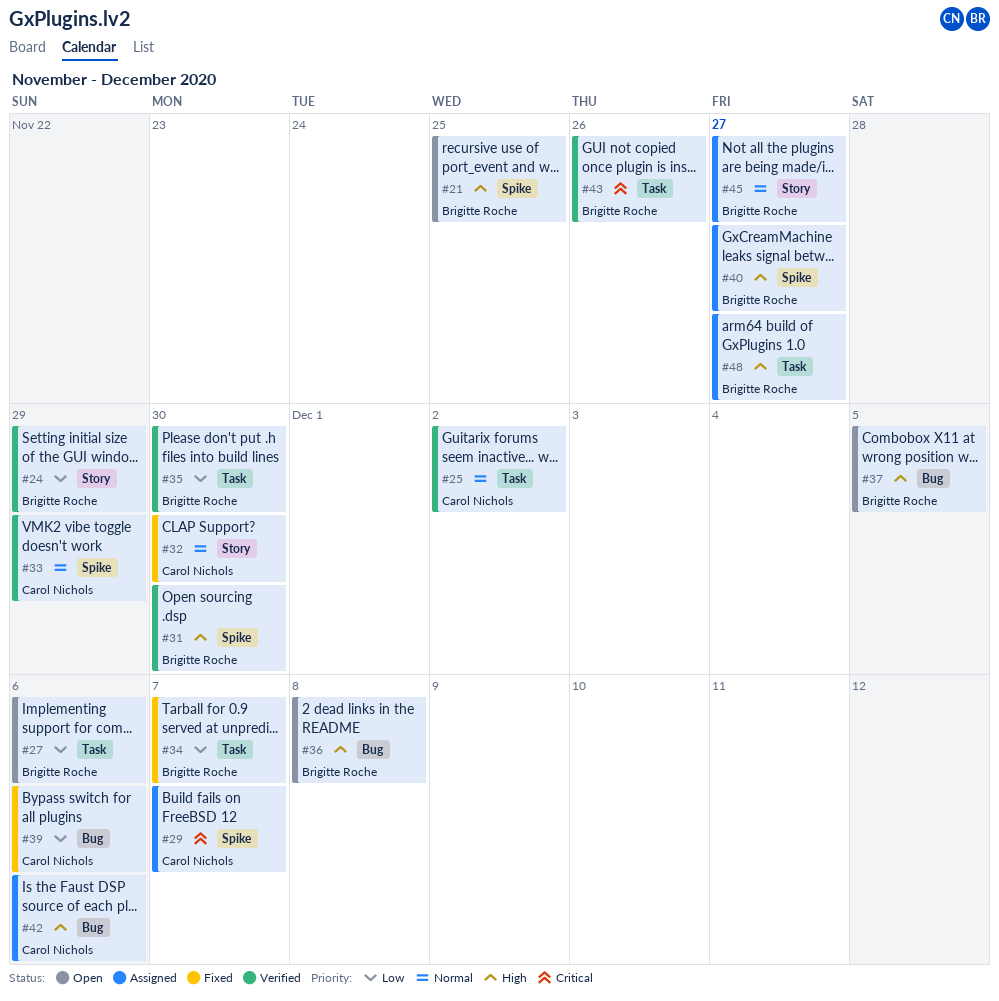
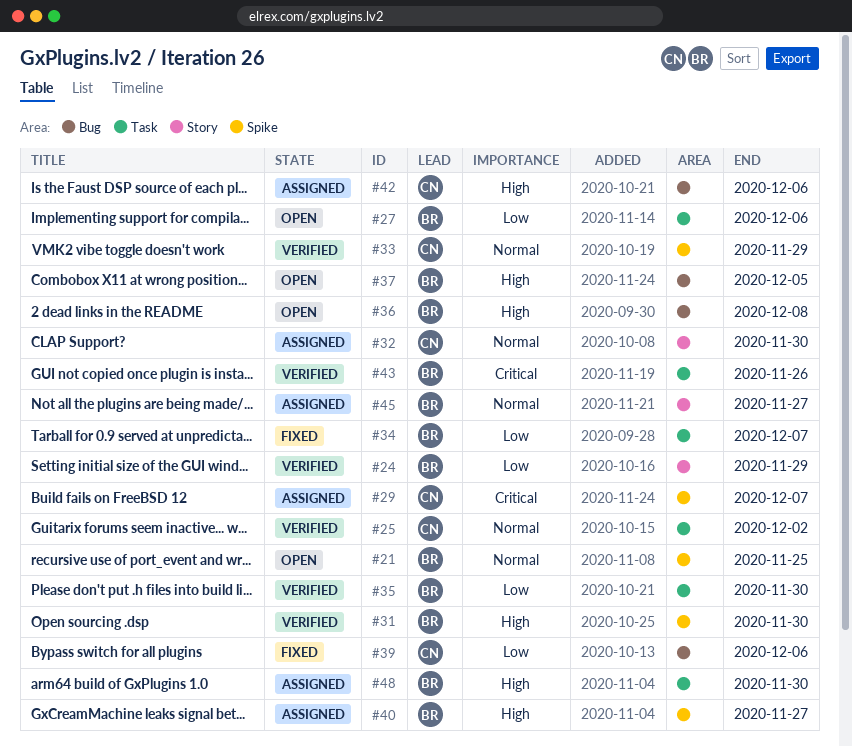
#21, priority: High -> Normal
#32, status: Fixed -> Assigned
#48, due: Nov 27 -> Nov 30

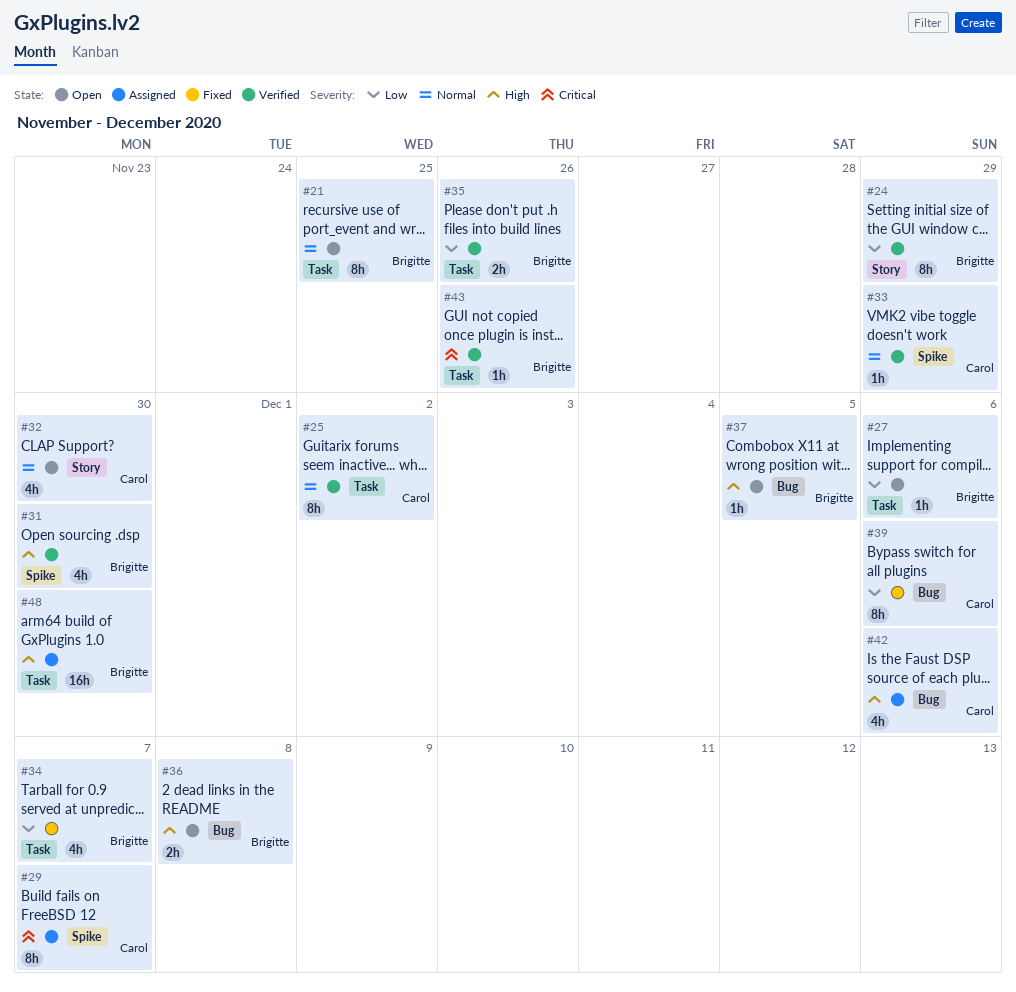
#21, label: Spike -> Task
#32, status: Assigned -> Open
#35, due: Nov 30 -> Nov 26
#40: present -> none
#45: present -> none

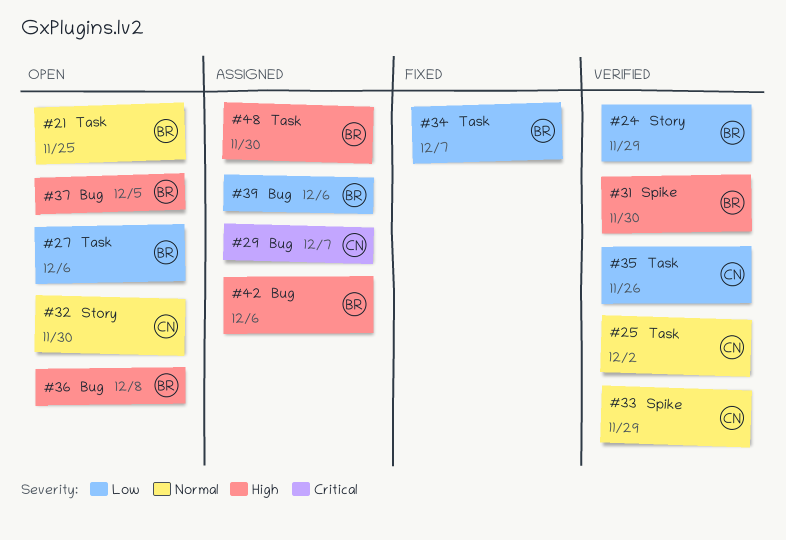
#29, label: Spike -> Bug
#35, owner: Brigitte -> Carol
#39, status: Fixed -> Assigned
#39, owner: Carol -> Brigitte
#42, owner: Carol -> Brigitte
#43: present -> none

